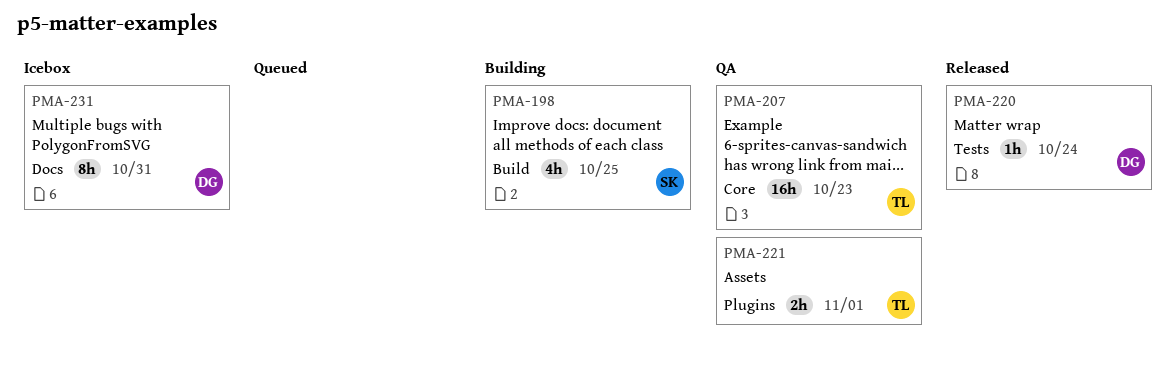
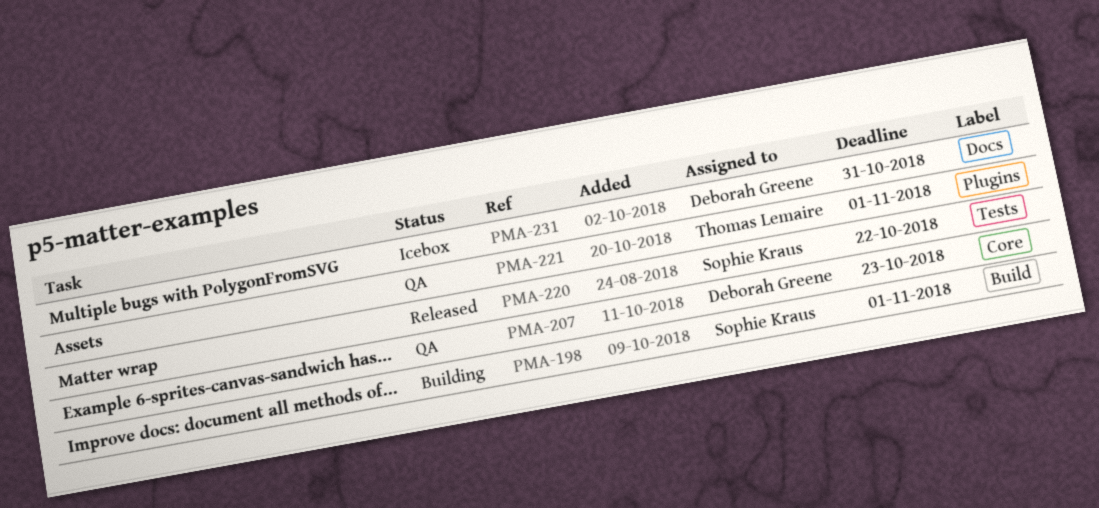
PMA-198, due: Oct 25 -> Nov 1
PMA-207, owner: Thomas Lemaire -> Deborah Greene
PMA-220, owner: Deborah Greene -> Sophie Kraus
PMA-220, due: Oct 24 -> Oct 22

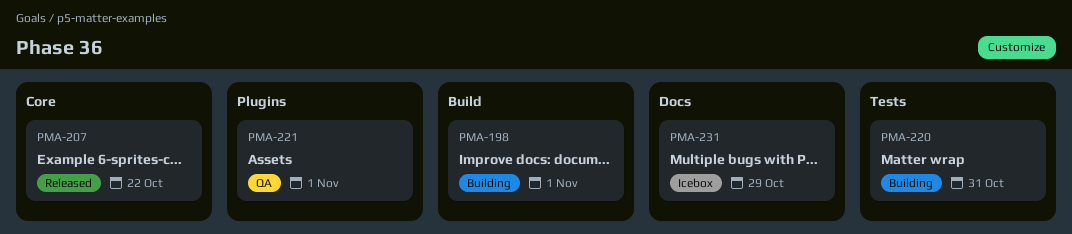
PMA-207, status: QA -> Released
PMA-207, due: Oct 23 -> Oct 22
PMA-220, status: Released -> Building
PMA-220, due: Oct 22 -> Oct 31
PMA-231, due: Oct 31 -> Oct 29

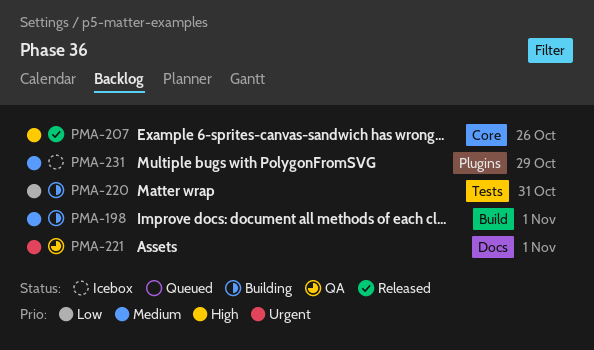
PMA-207, due: Oct 22 -> Oct 26
PMA-221, label: Plugins -> Docs
PMA-231, label: Docs -> Plugins

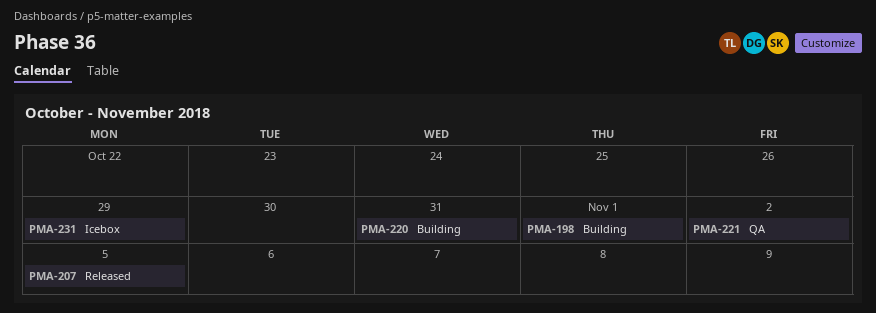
PMA-207, due: Oct 26 -> Nov 5
PMA-221, due: Nov 1 -> Nov 2

